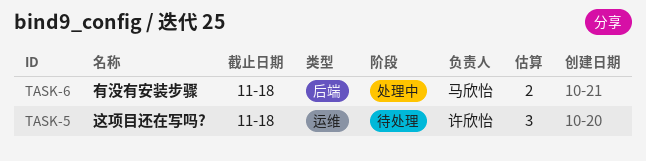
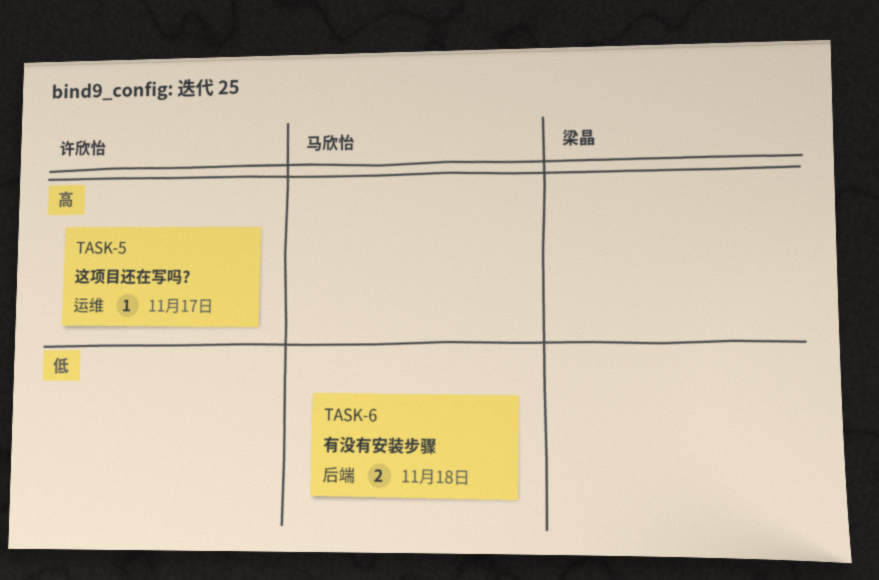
TASK-5, estimate: 3 -> 1
TASK-5, due: Nov 18 -> Nov 17

